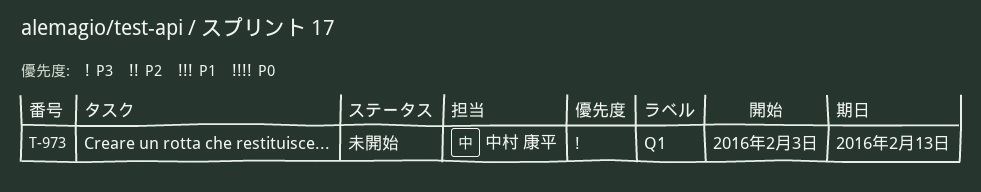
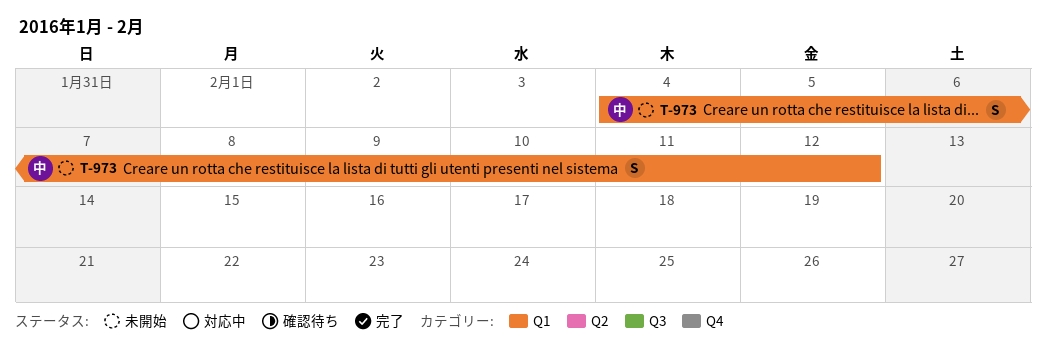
T-973, start: Feb 3 -> Feb 4
T-973, due: Feb 13 -> Feb 12

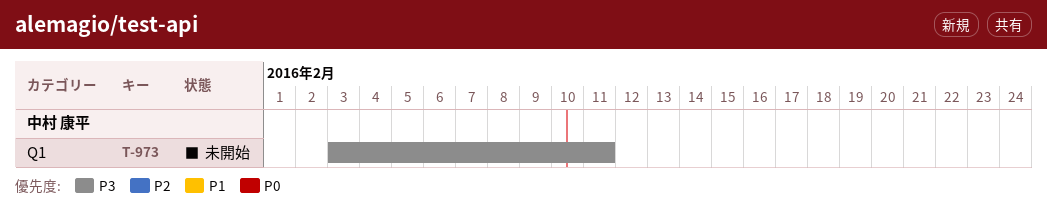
T-973, start: Feb 4 -> Feb 3
T-973, due: Feb 12 -> Feb 11

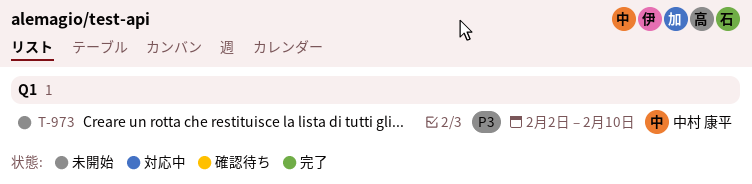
T-973, start: Feb 3 -> Feb 2
T-973, due: Feb 11 -> Feb 10

